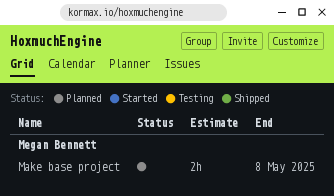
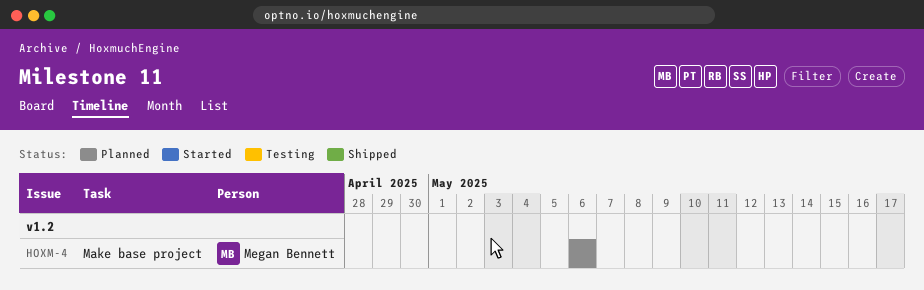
Make base project, due: May 8 -> May 6

